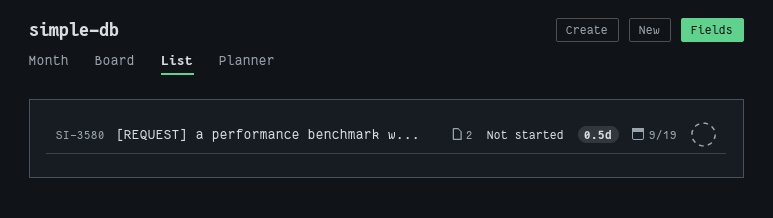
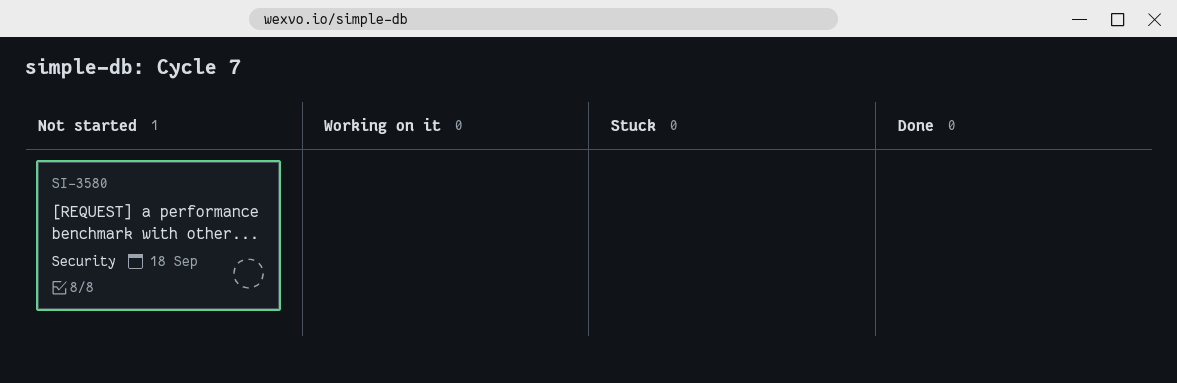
SI-3580, due: Sep 19 -> Sep 18

